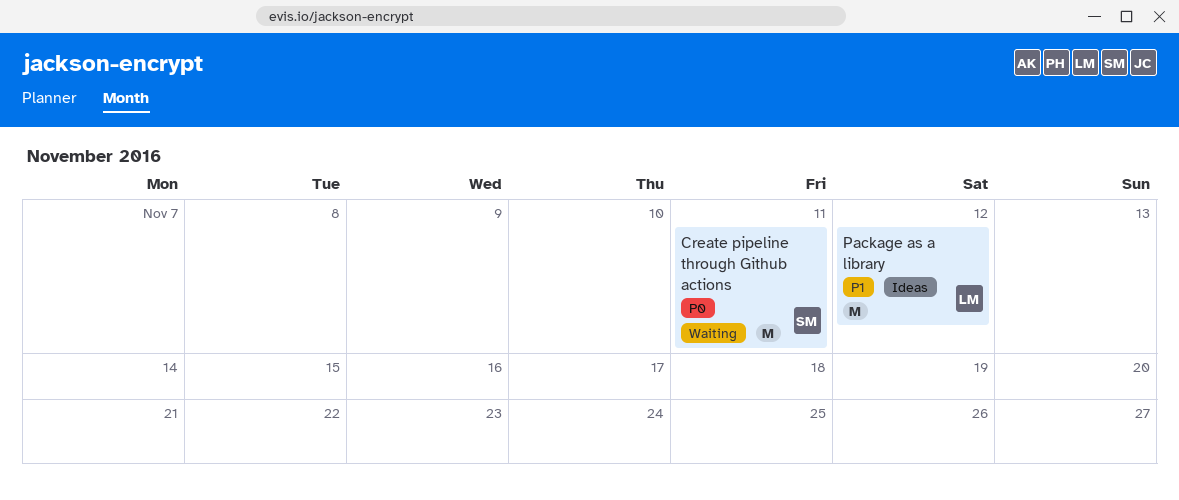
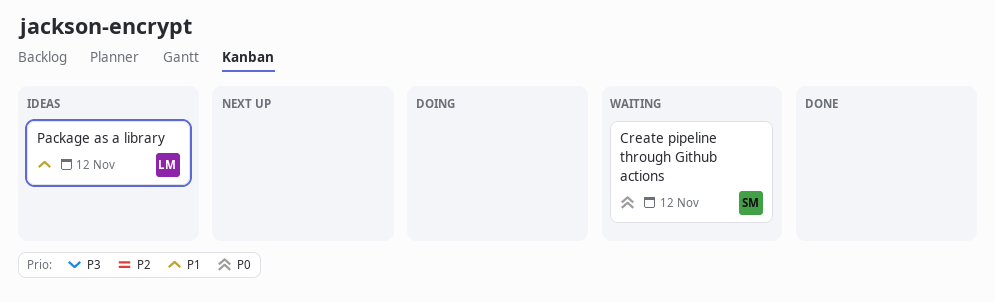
Create pipeline through Github actions, due: Nov 11 -> Nov 12

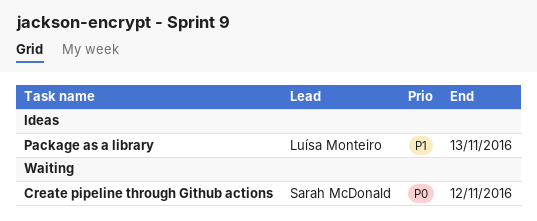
Package as a library, due: Nov 12 -> Nov 13

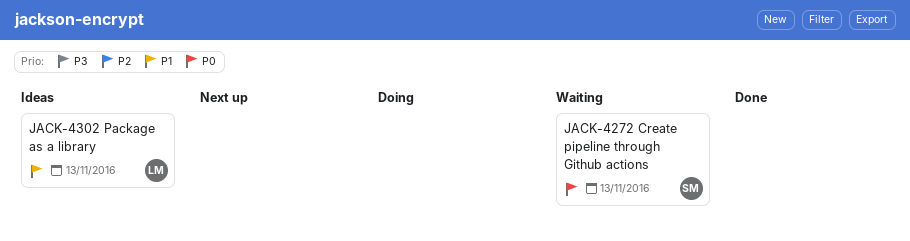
Create pipeline through Github actions, due: Nov 12 -> Nov 13

